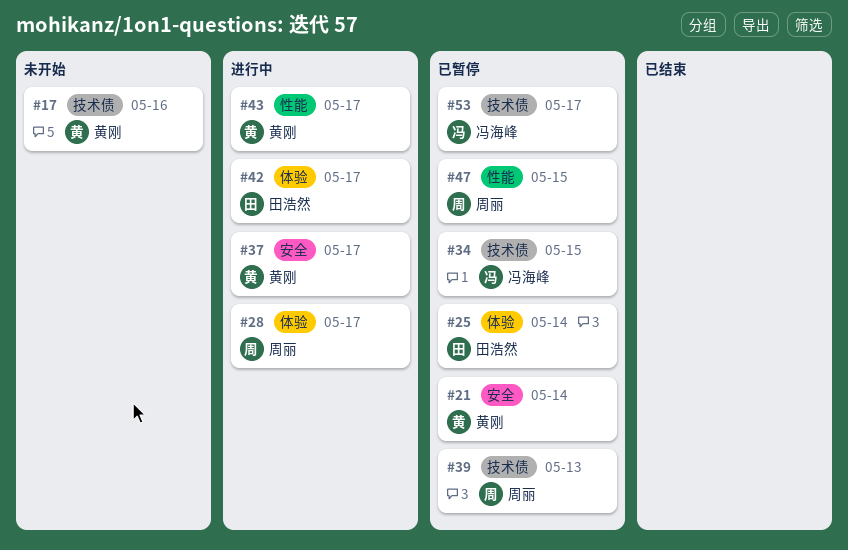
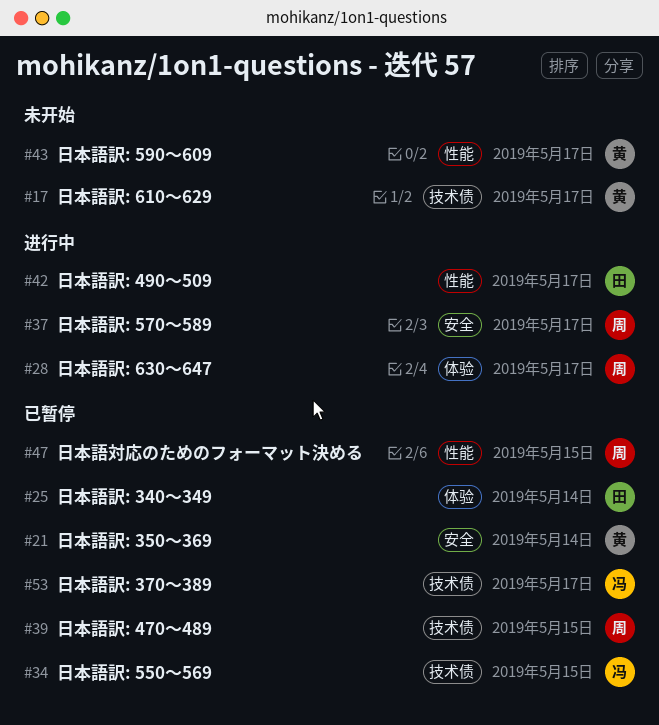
#17, due: May 16 -> May 17
#37, owner: 黄刚 -> 周丽
#39, due: May 13 -> May 15
#42, label: 体验 -> 性能
#43, status: 进行中 -> 未开始

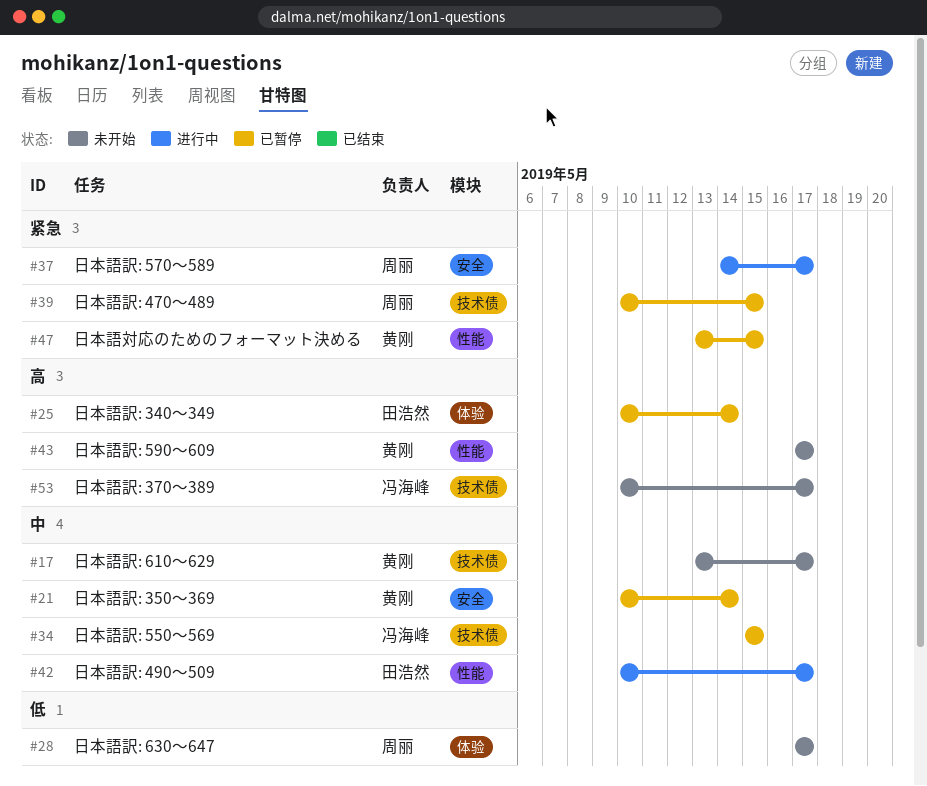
#28, status: 进行中 -> 未开始
#47, owner: 周丽 -> 黄刚
#53, status: 已暂停 -> 未开始

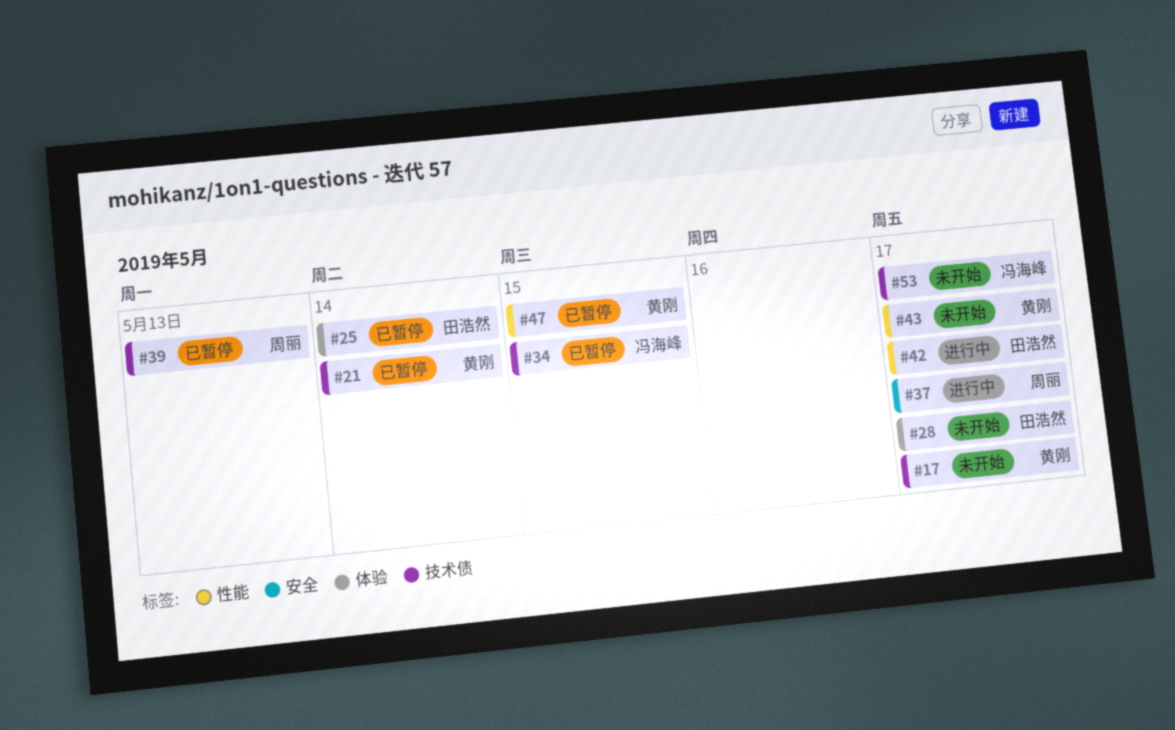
#21, label: 安全 -> 技术债
#28, owner: 周丽 -> 田浩然
#39, due: May 15 -> May 13

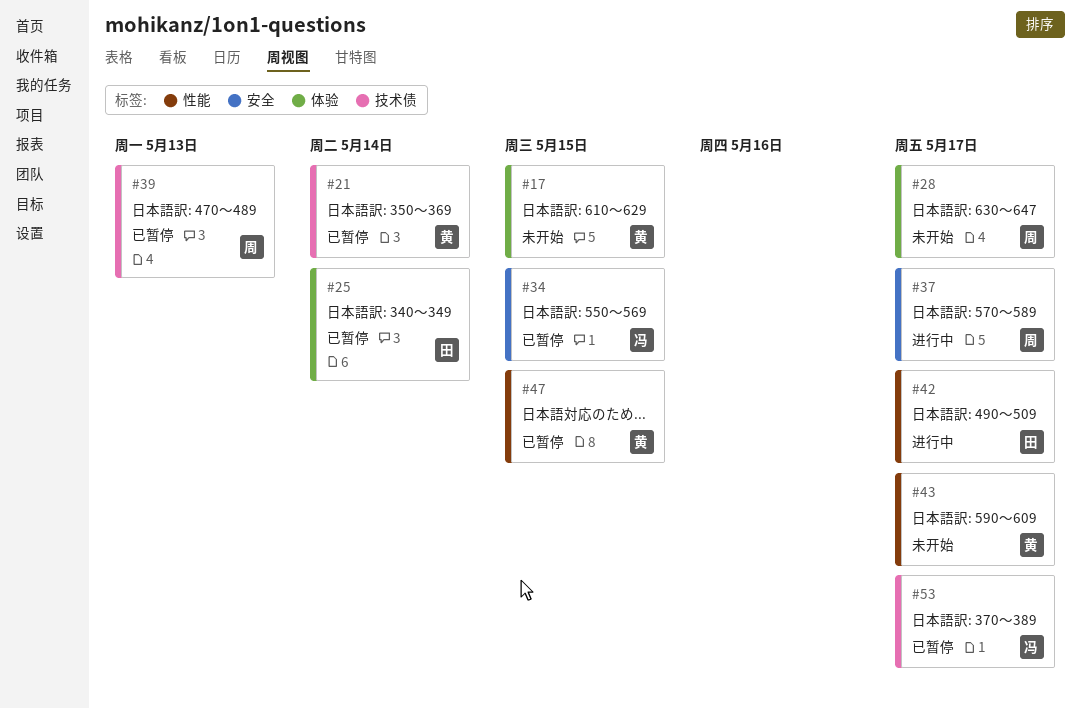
#17, label: 技术债 -> 体验
#17, due: May 17 -> May 15
#28, owner: 田浩然 -> 周丽
#34, label: 技术债 -> 安全
#53, status: 未开始 -> 已暂停

